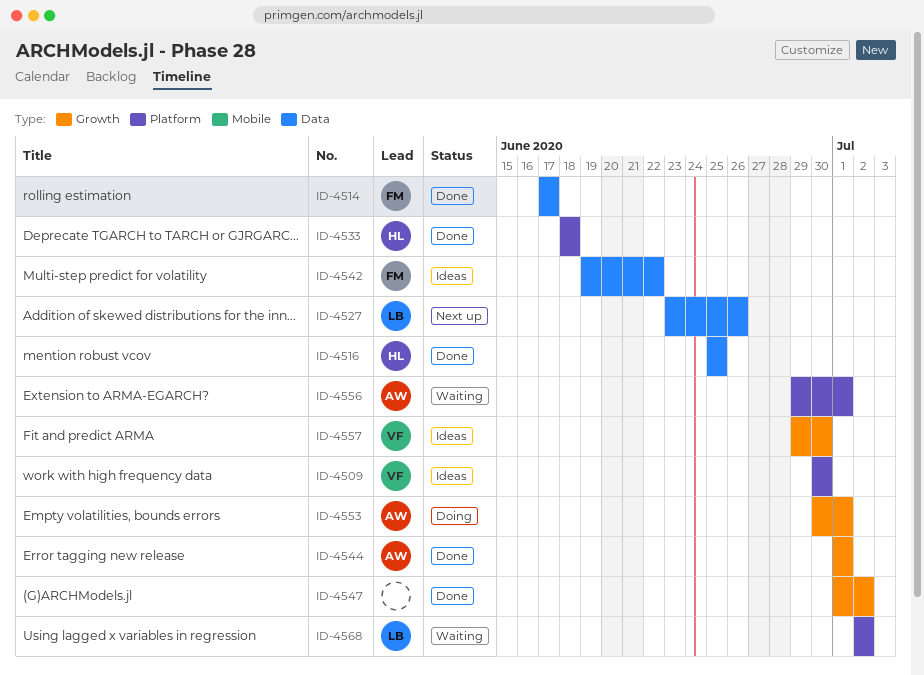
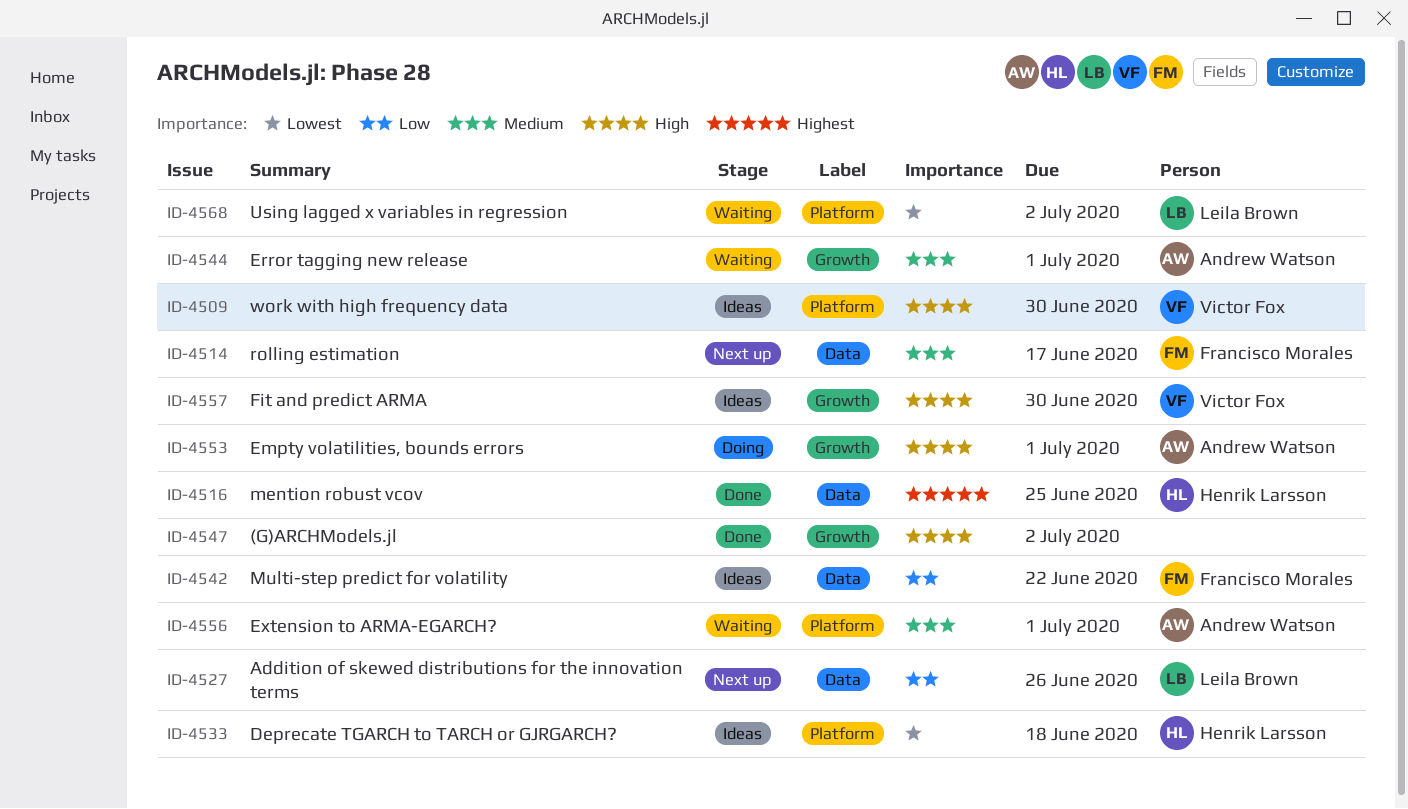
ID-4514, status: Done -> Next up
ID-4533, status: Done -> Ideas
ID-4544, status: Done -> Waiting

